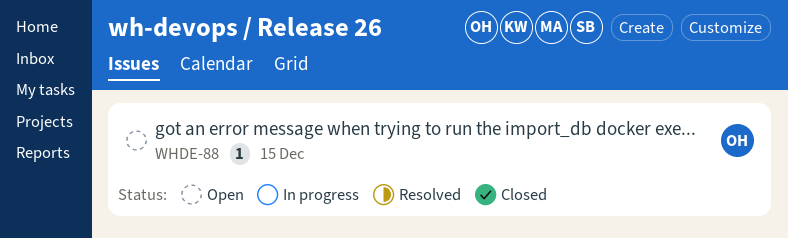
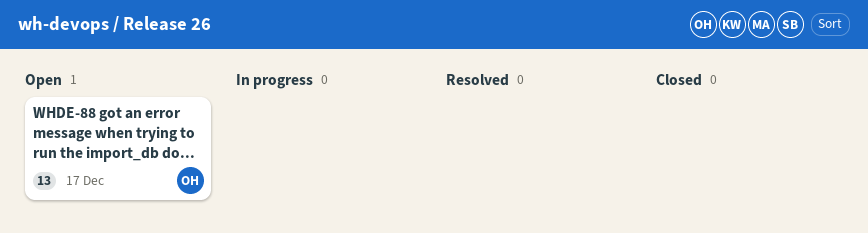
WHDE-88, estimate: 1 -> 13
WHDE-88, due: Dec 15 -> Dec 17

